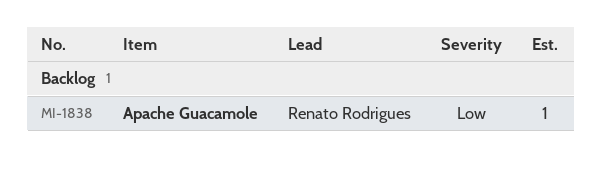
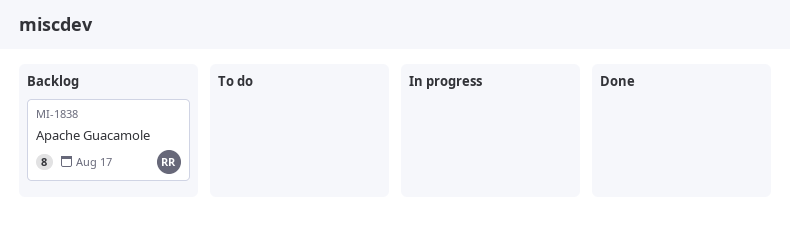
MI-1838, estimate: 1 -> 8

